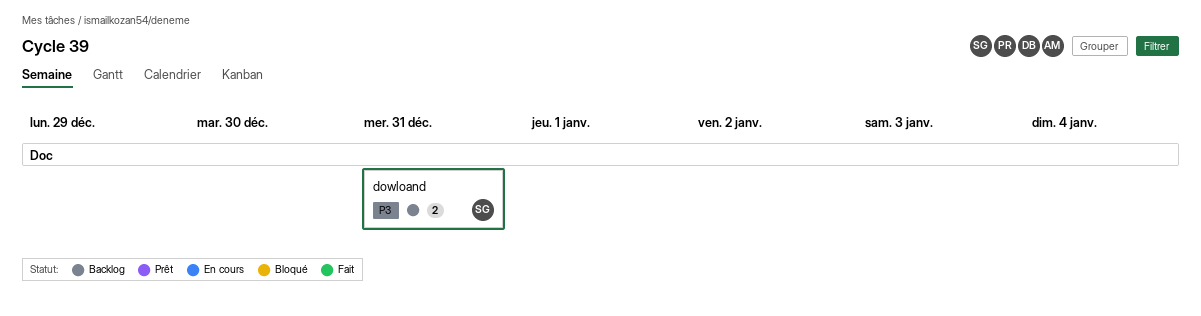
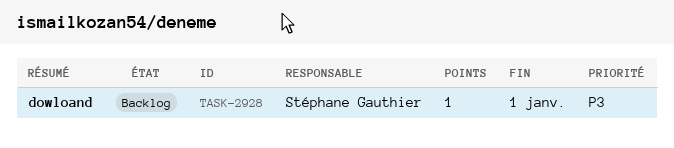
dowloand, estimate: 2 -> 1
dowloand, due: Dec 31 -> Jan 1

